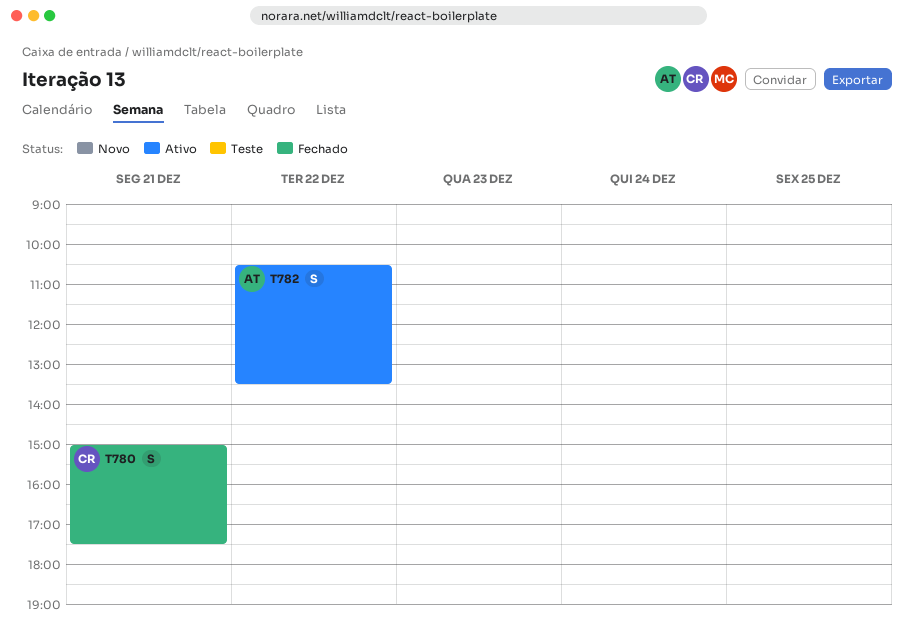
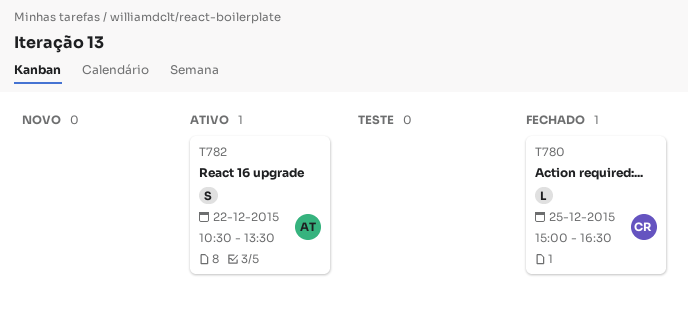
T780, estimate: S -> L
T780, day: Dec 21 -> Dec 25
T780, ends: 17:30 -> 16:30

